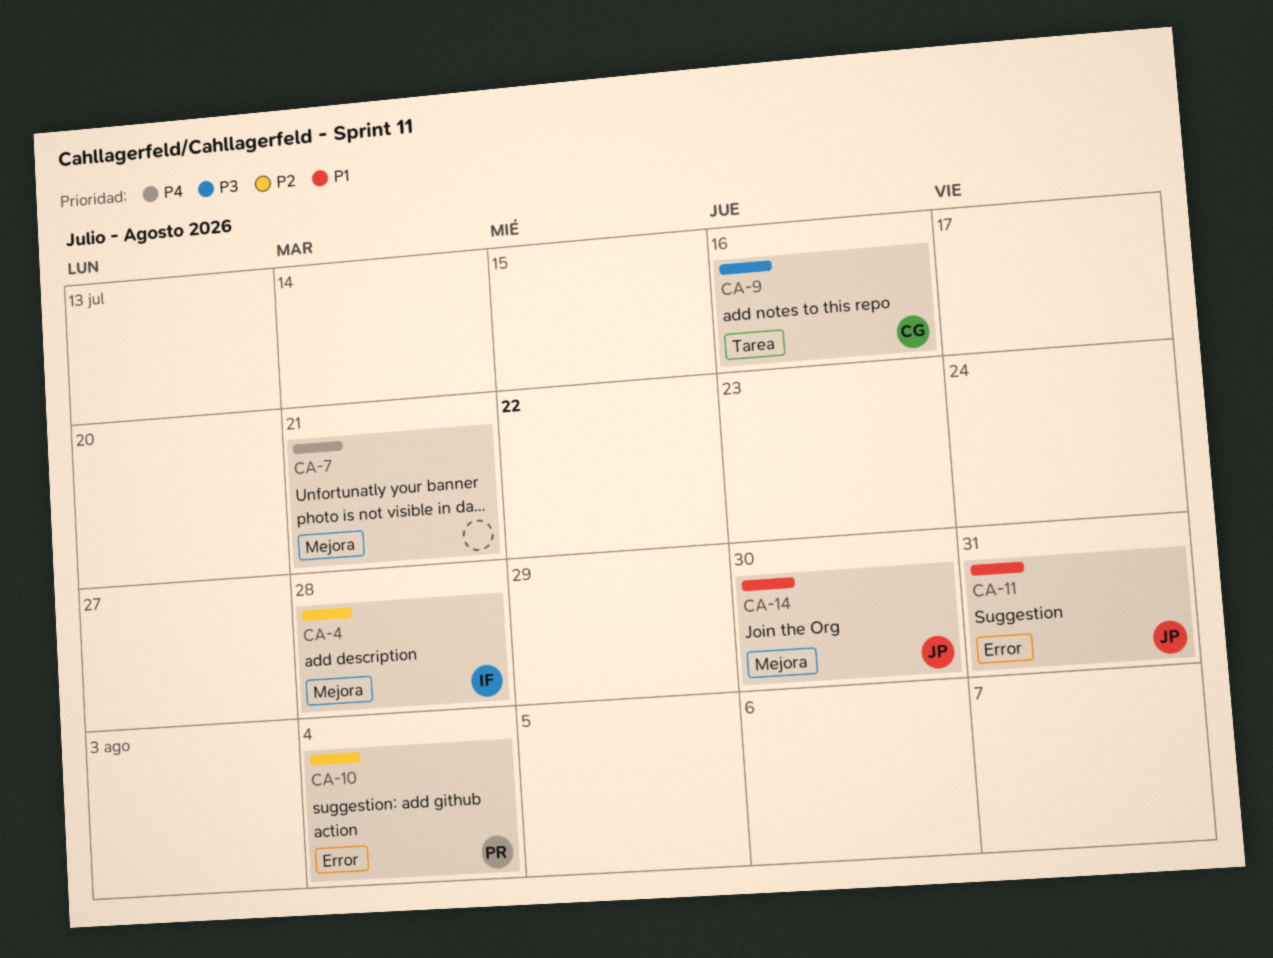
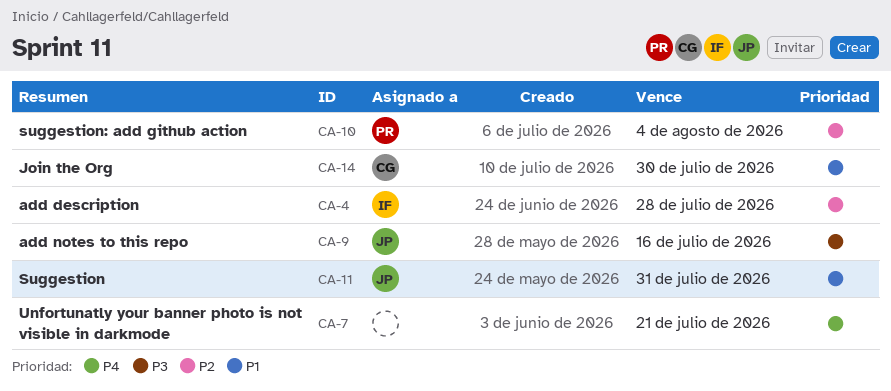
CA-9, owner: CG -> JP
CA-14, owner: JP -> CG

